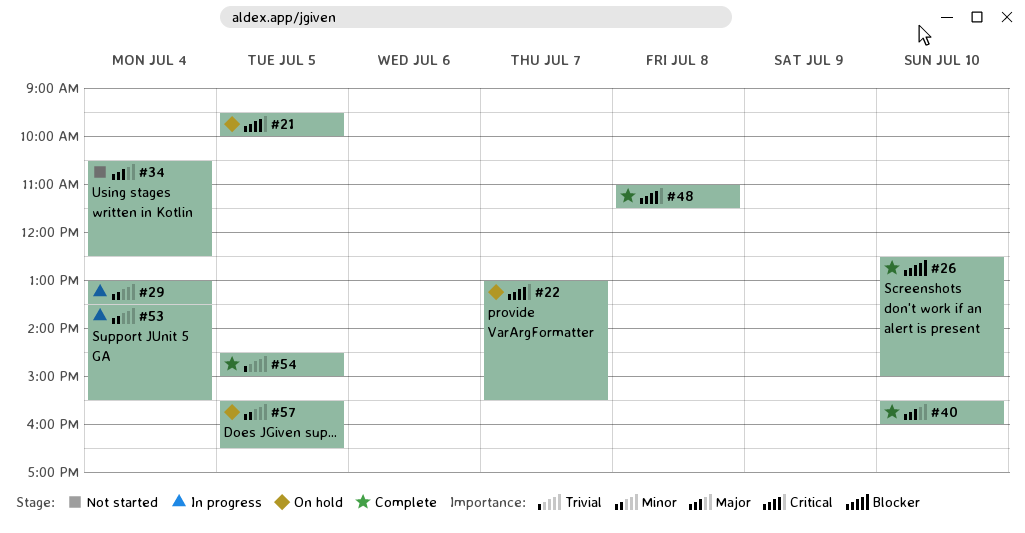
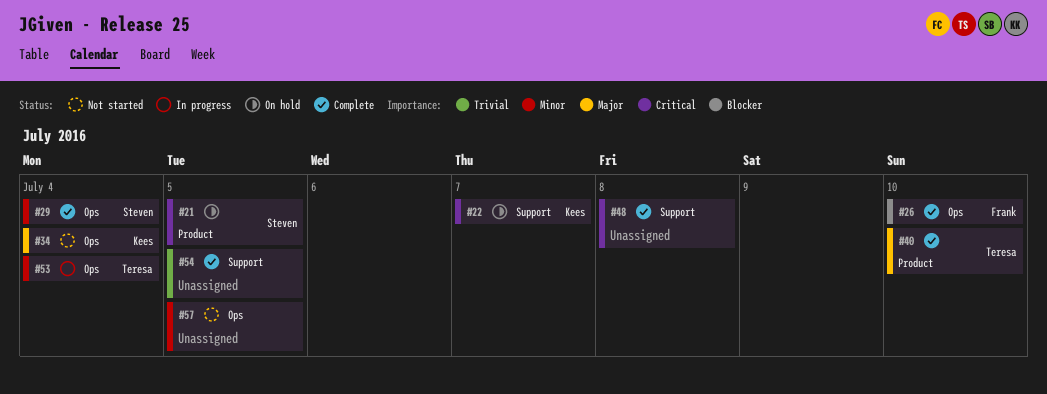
#29, status: In progress -> Complete
#57, status: On hold -> Not started

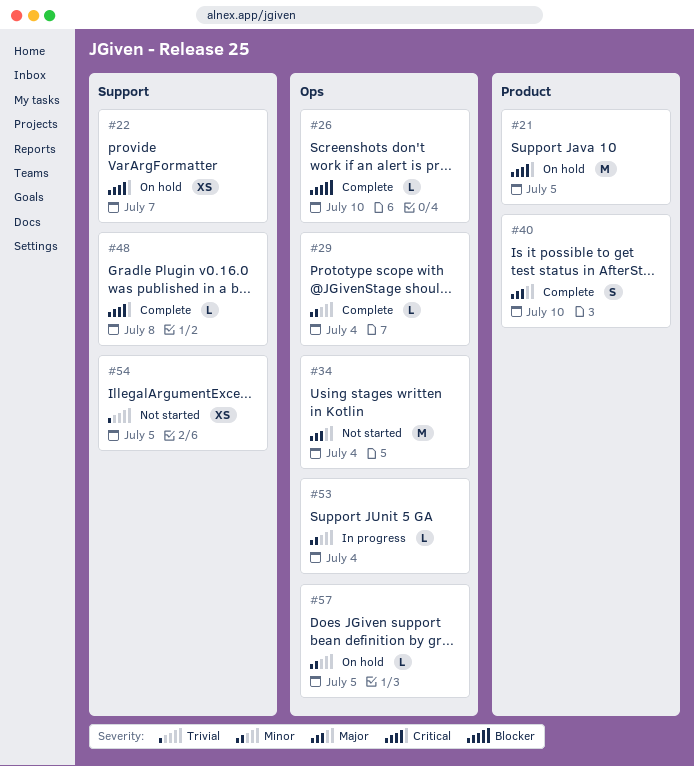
#54, status: Complete -> Not started
#57, status: Not started -> On hold

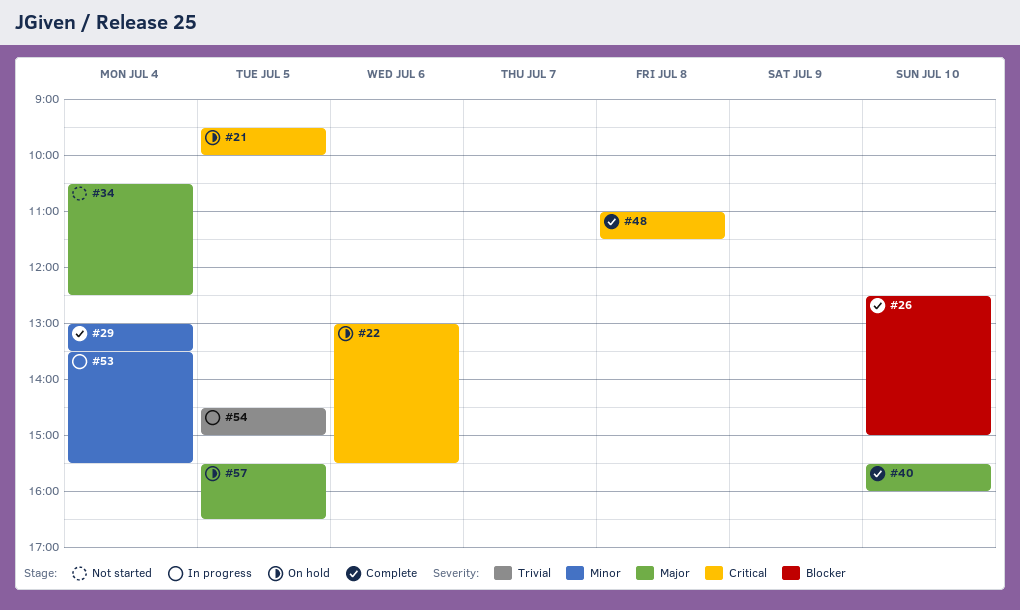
#22, day: Jul 7 -> Jul 6
#54, status: Not started -> In progress
#57, priority: Minor -> Major

